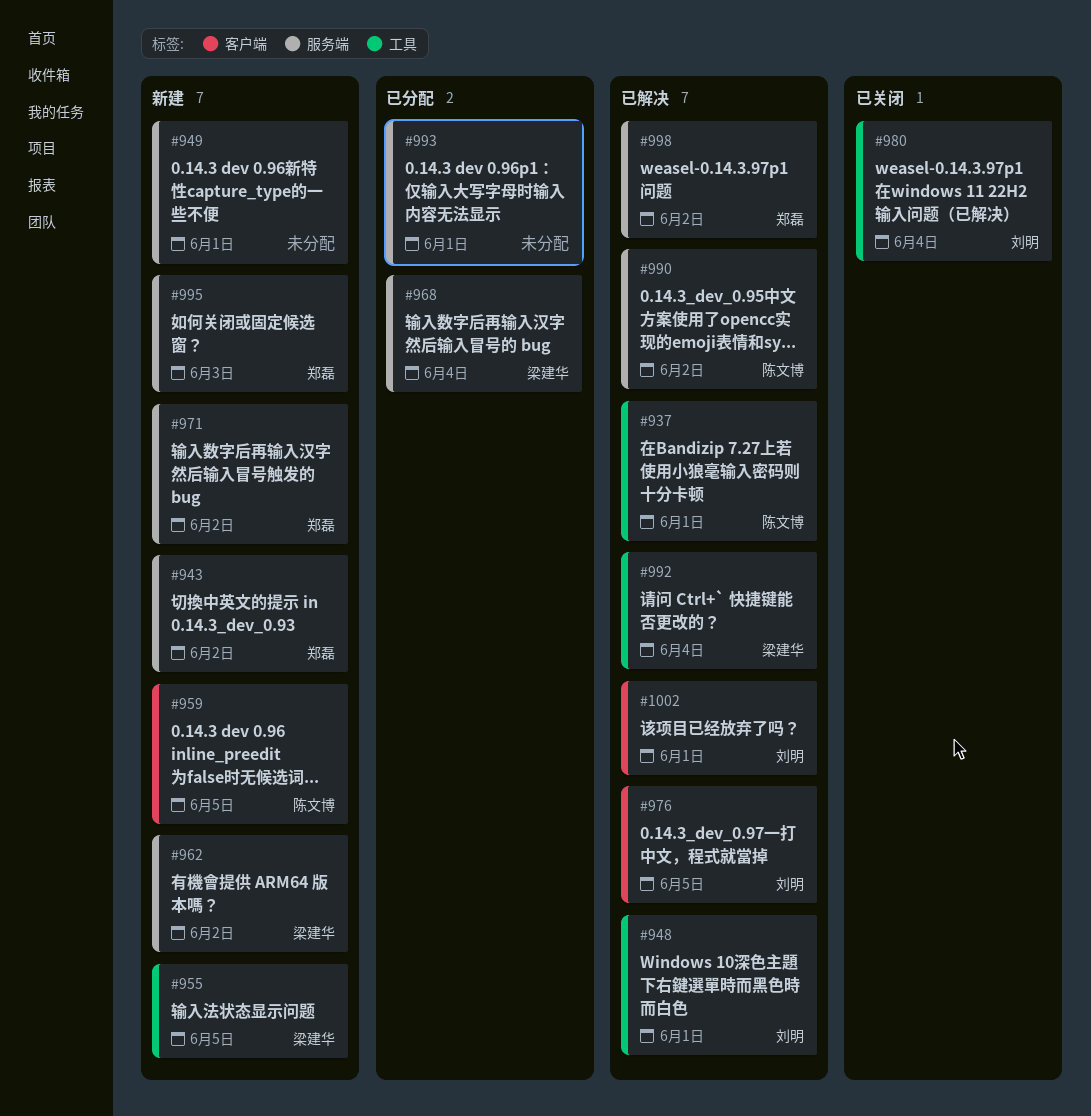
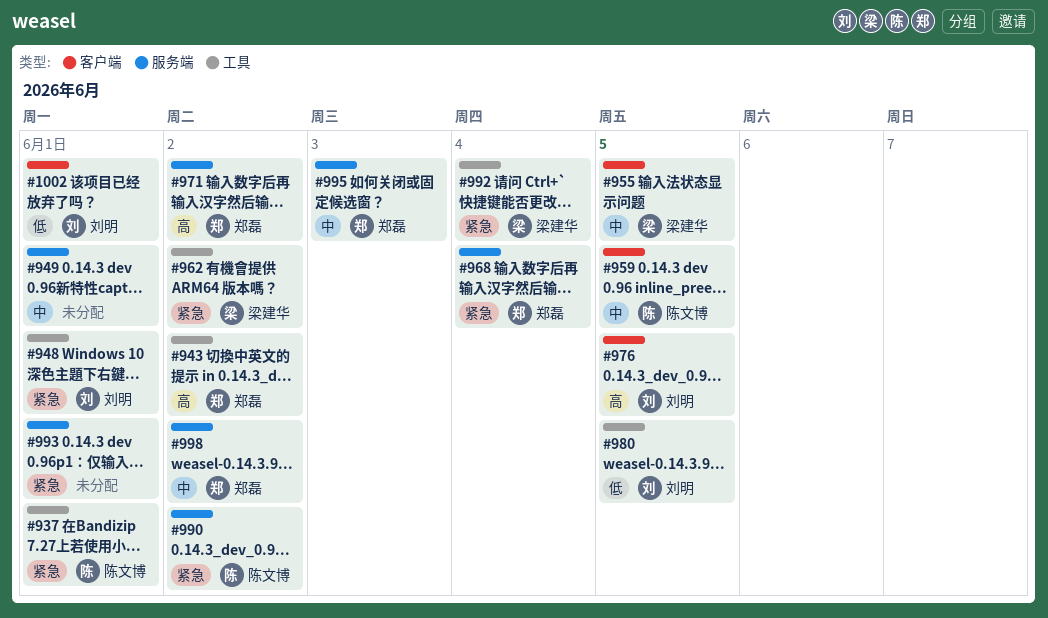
#943, label: 服务端 -> 工具
#955, label: 工具 -> 客户端
#962, label: 服务端 -> 工具
#968, owner: 梁建华 -> 郑磊
#980, day: Jun 4 -> Jun 5

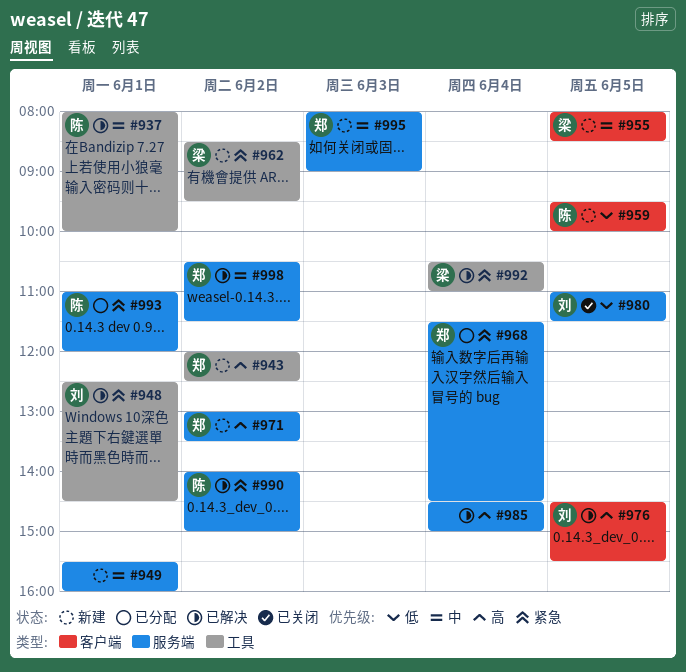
#937, priority: 紧急 -> 中
#959, priority: 中 -> 低
#980, label: 工具 -> 服务端
#985: none -> present
#993, owner: none -> 陈文博
#1002: present -> none

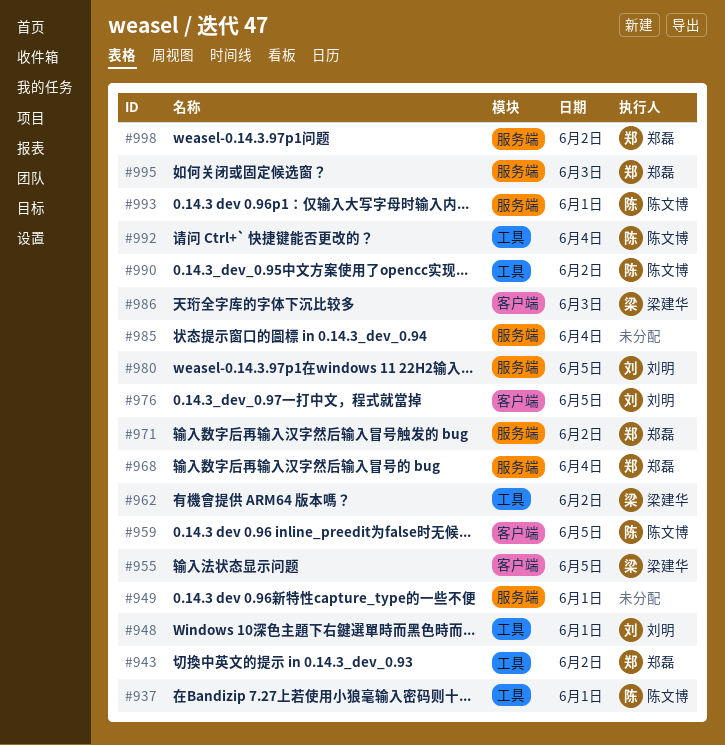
#986: none -> present
#990, label: 服务端 -> 工具
#992, owner: 梁建华 -> 陈文博

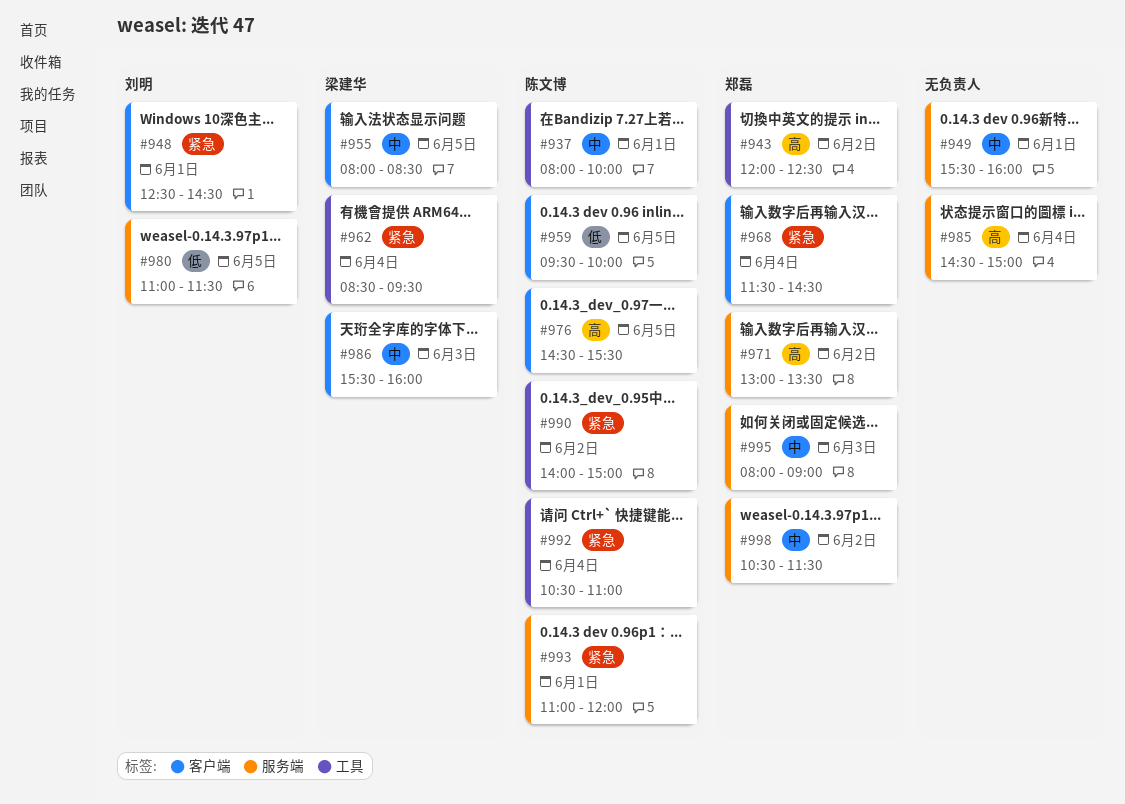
#948, label: 工具 -> 客户端
#962, day: Jun 2 -> Jun 4
#968, label: 服务端 -> 客户端
#976, owner: 刘明 -> 陈文博

